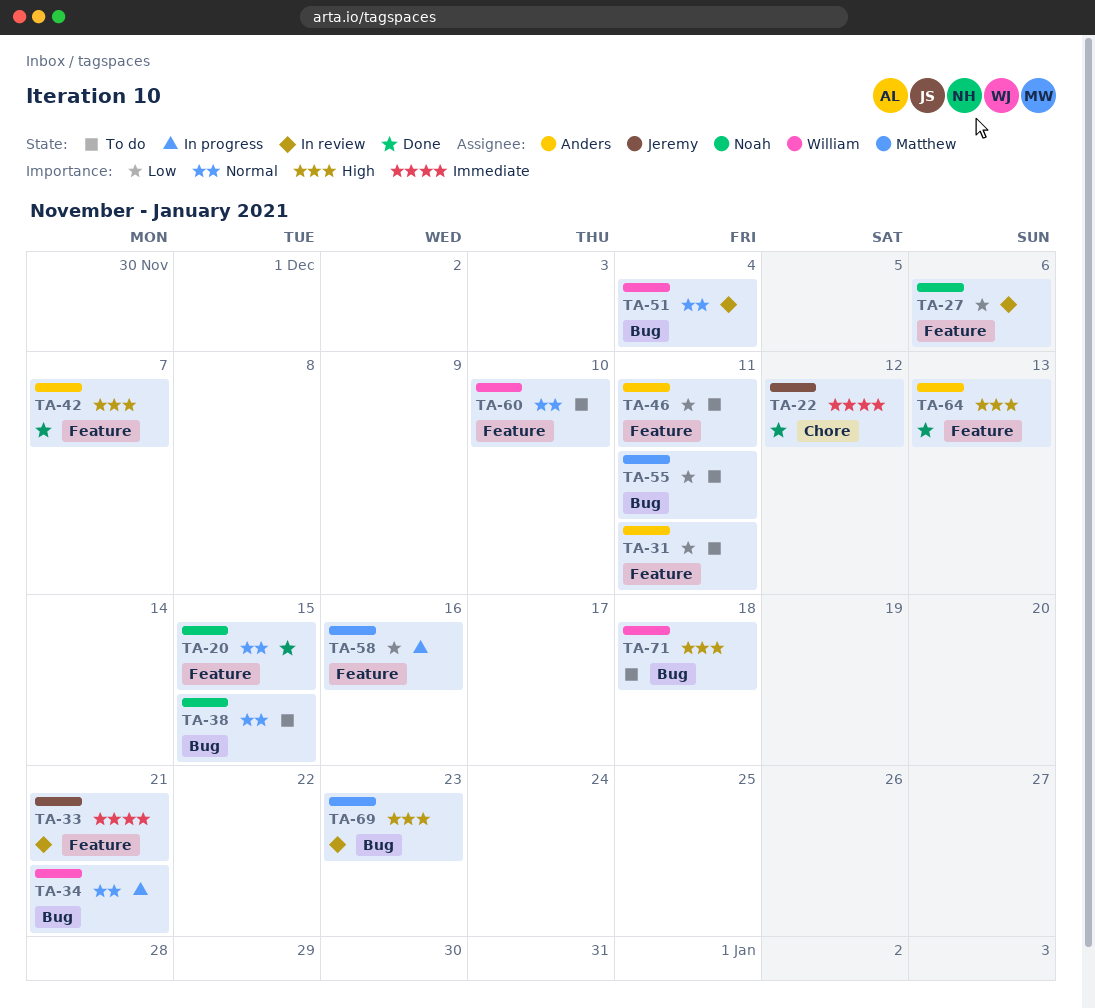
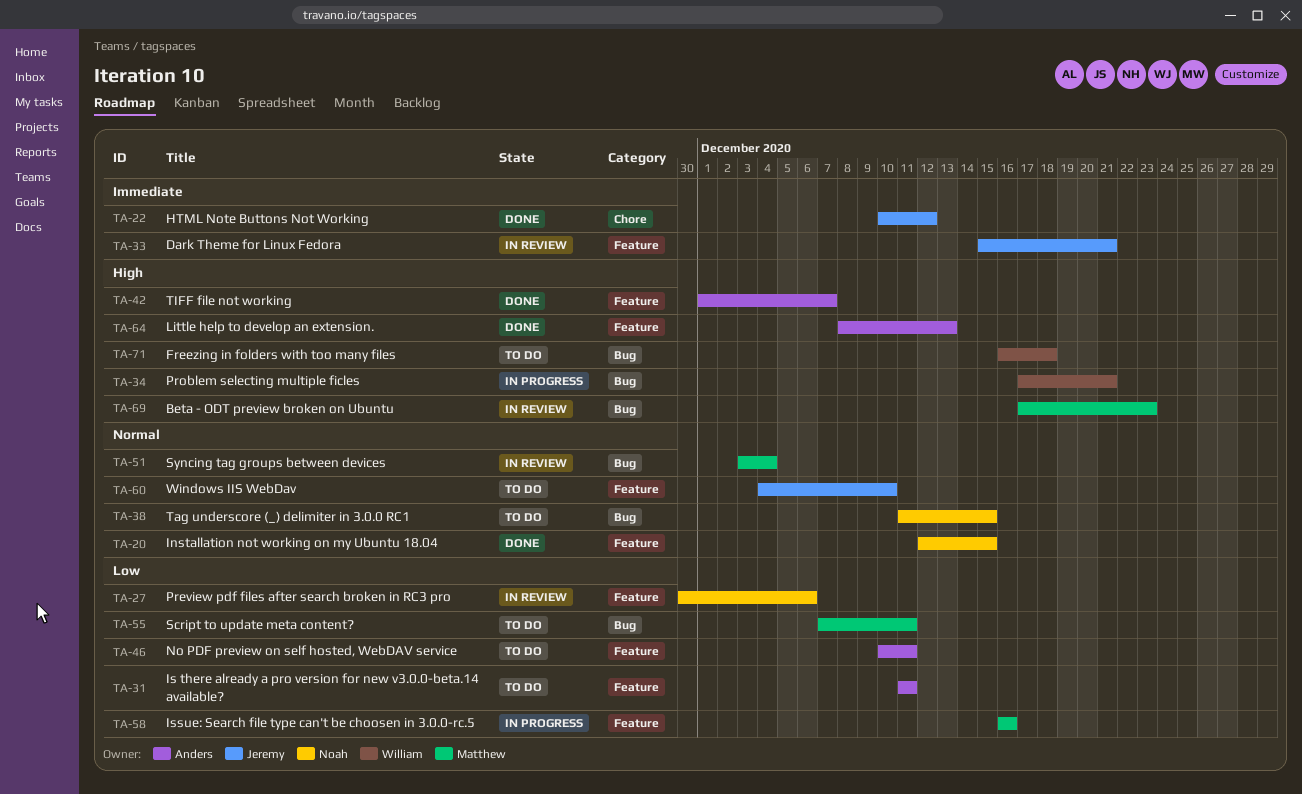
TA-34, priority: Normal -> High
TA-51, owner: William -> Matthew
TA-60, owner: William -> Jeremy

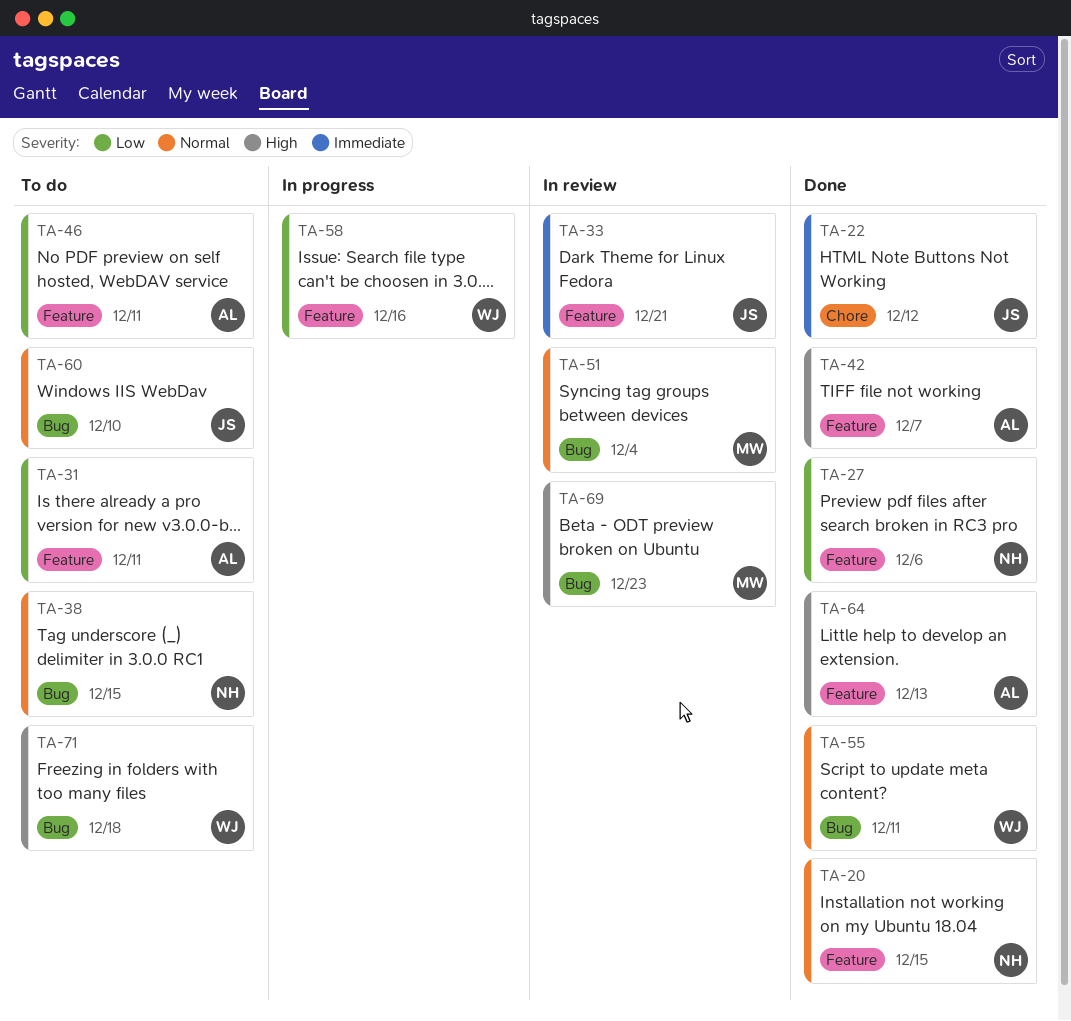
TA-27, status: In review -> Done
TA-34: present -> none
TA-55, status: To do -> Done
TA-55, owner: Matthew -> William
TA-55, priority: Low -> Normal
TA-58, owner: Matthew -> William
TA-60, label: Feature -> Bug

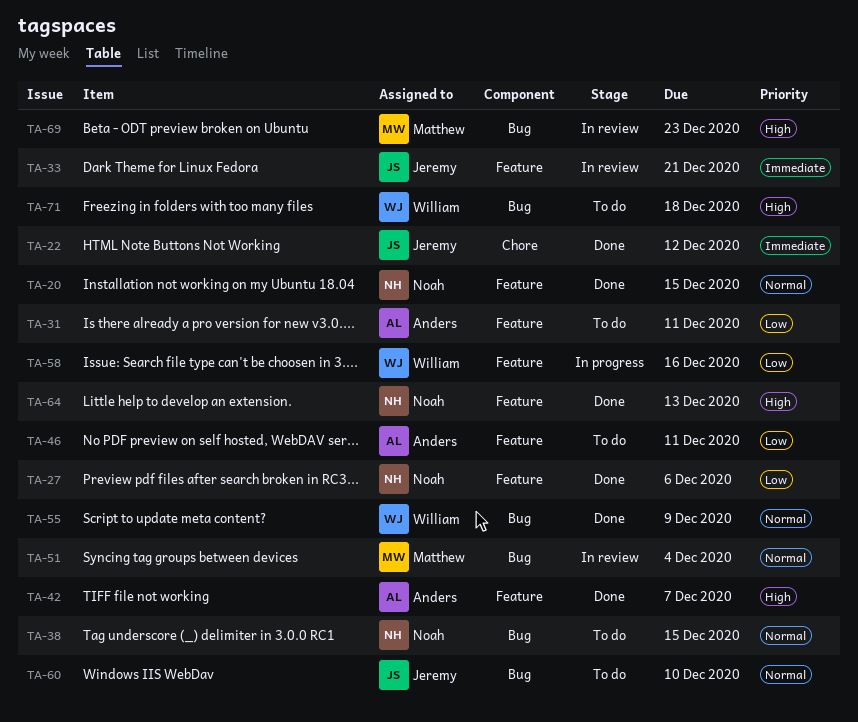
TA-55, due: Dec 11 -> Dec 9
TA-64, owner: Anders -> Noah

